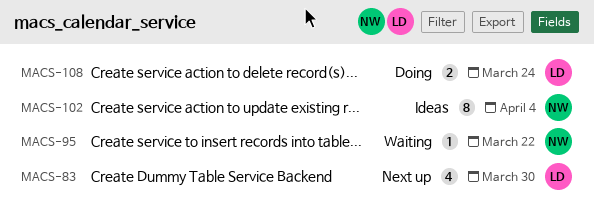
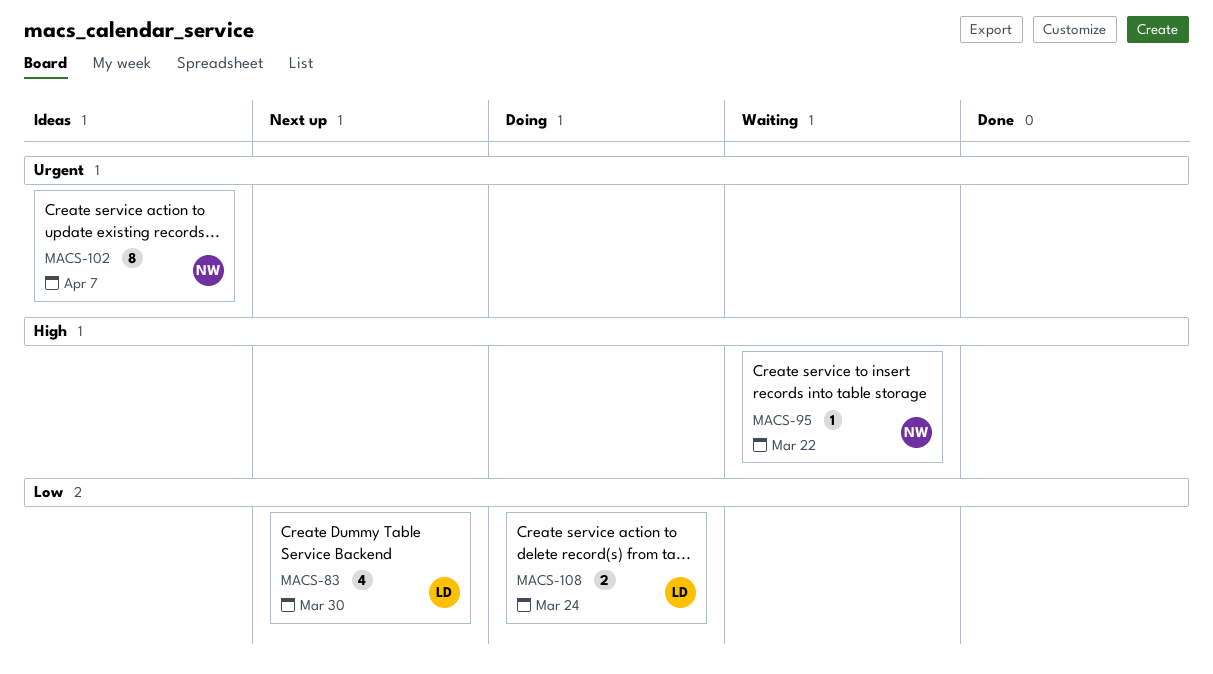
MACS-102, due: Apr 4 -> Apr 7

